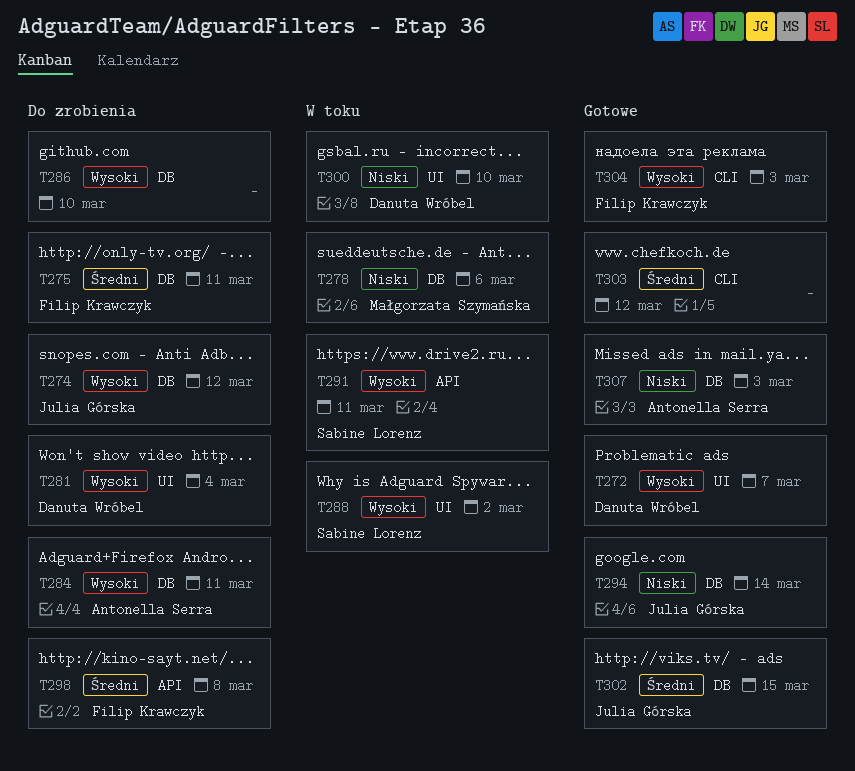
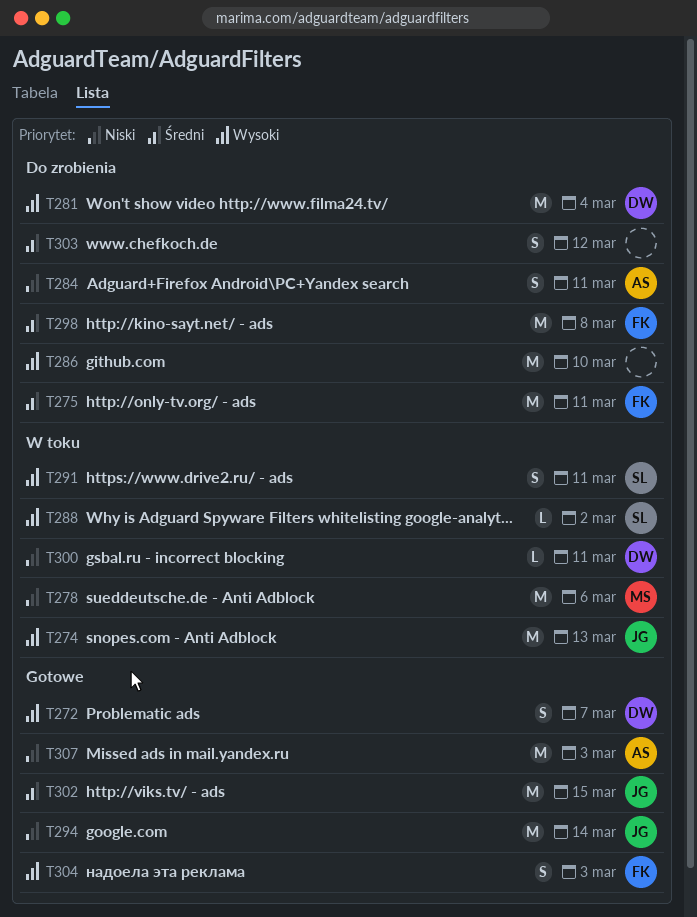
T274, status: Do zrobienia -> W toku
T274, due: Mar 12 -> Mar 13
T284, priority: Wysoki -> Niski
T300, due: Mar 10 -> Mar 11
T303, status: Gotowe -> Do zrobienia

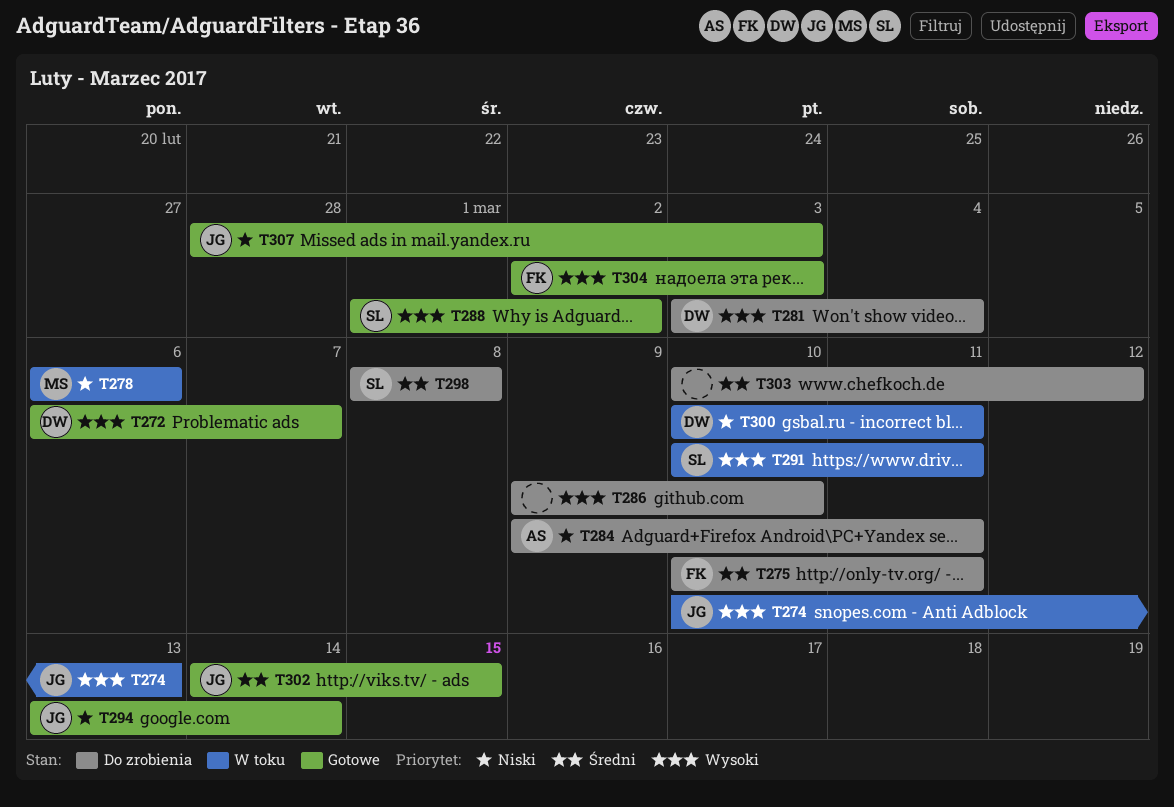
T288, status: W toku -> Gotowe
T298, owner: FK -> SL
T307, owner: AS -> JG

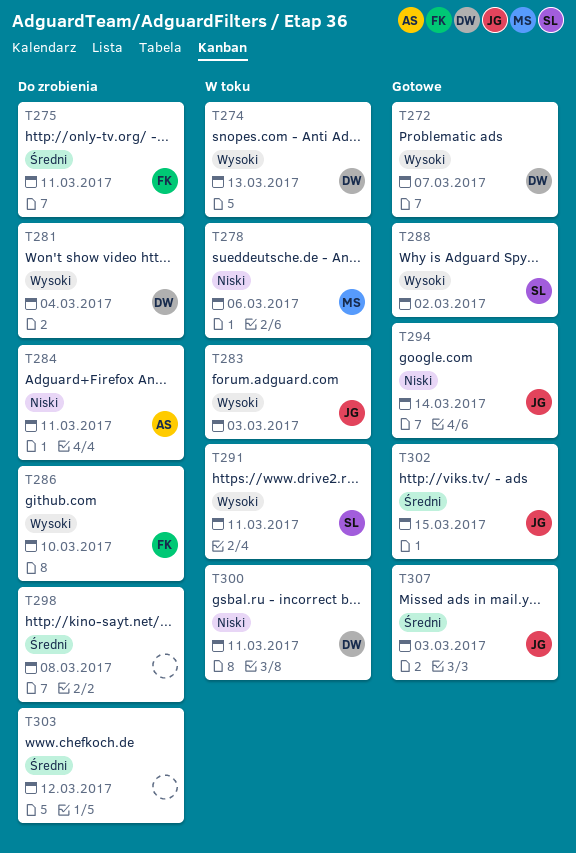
T274, owner: JG -> DW
T283: none -> present
T286, owner: none -> FK
T298, owner: SL -> none
T304: present -> none
T307, priority: Niski -> Średni

